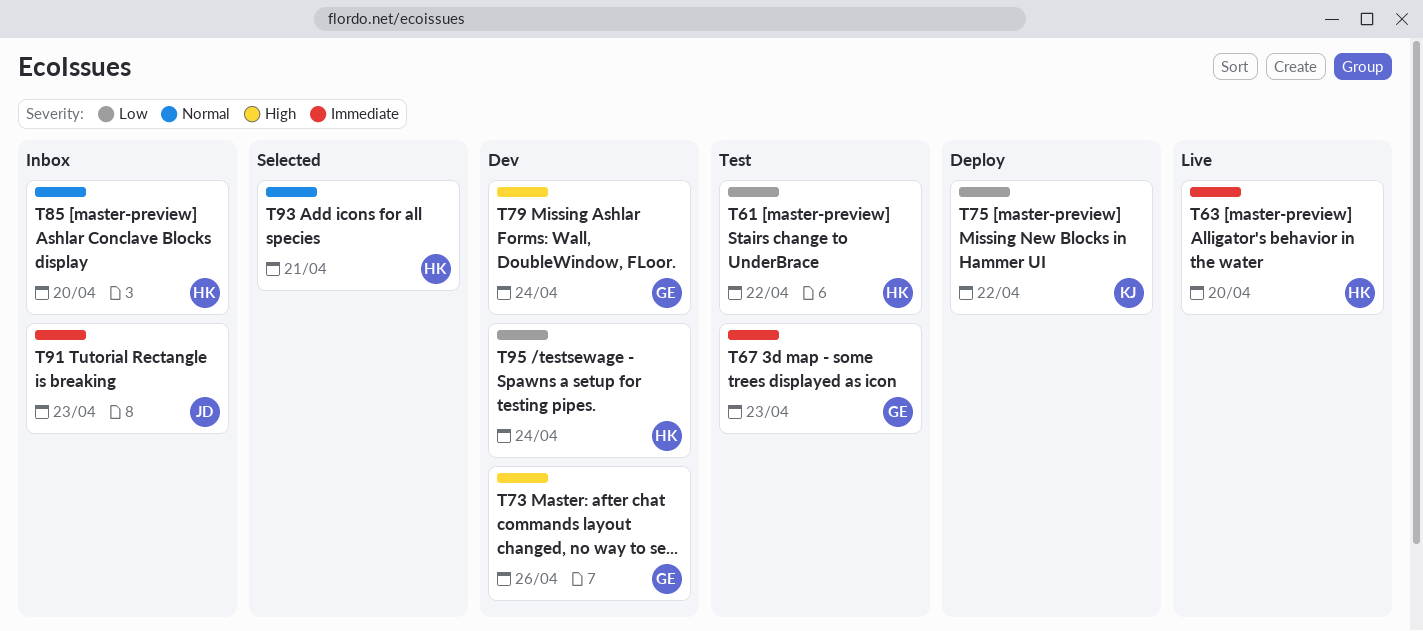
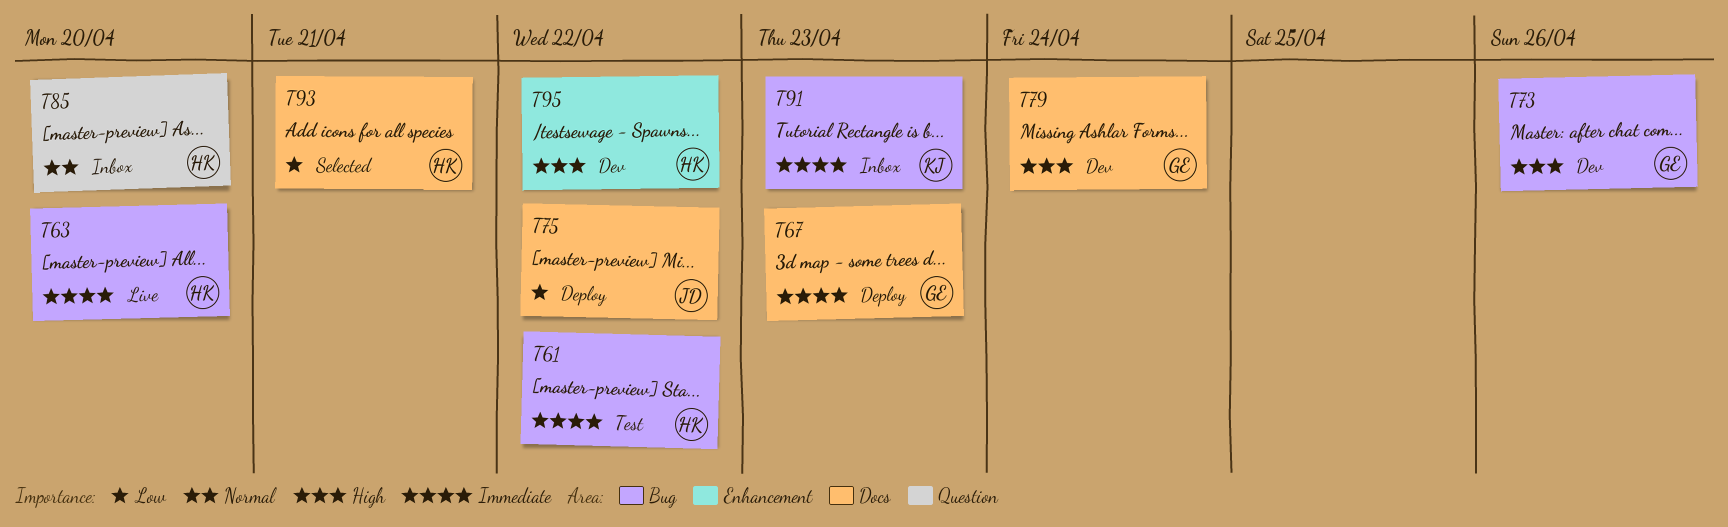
T61, priority: Low -> Immediate
T67, status: Test -> Deploy
T75, owner: KJ -> JD
T91, owner: JD -> KJ
T93, priority: Normal -> Low
T95, priority: Low -> High
T95, due: Apr 24 -> Apr 22

